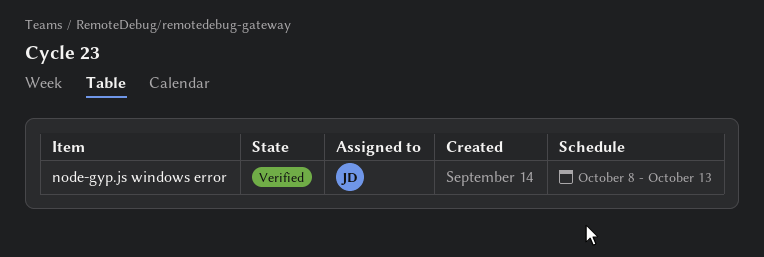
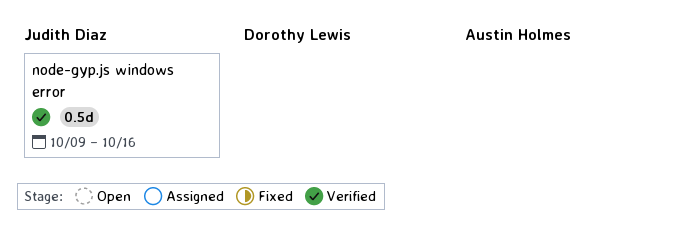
node-gyp.js windows error, start: Oct 8 -> Oct 9
node-gyp.js windows error, due: Oct 13 -> Oct 16

